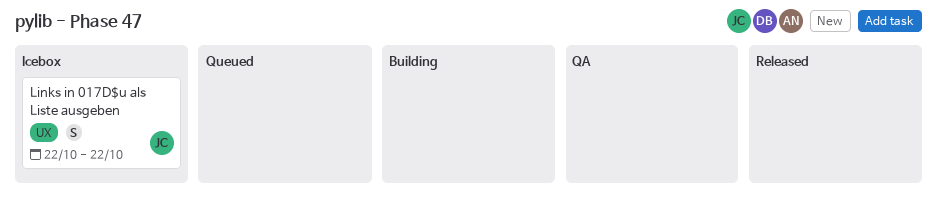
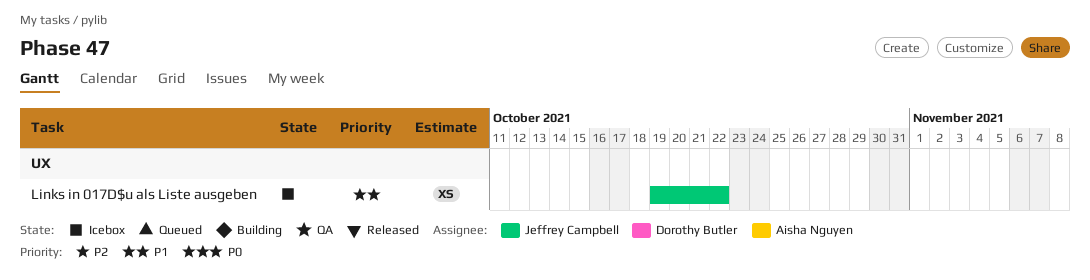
Links in 017D$u als Liste ausgeben, estimate: S -> XS
Links in 017D$u als Liste ausgeben, start: Oct 22 -> Oct 19

